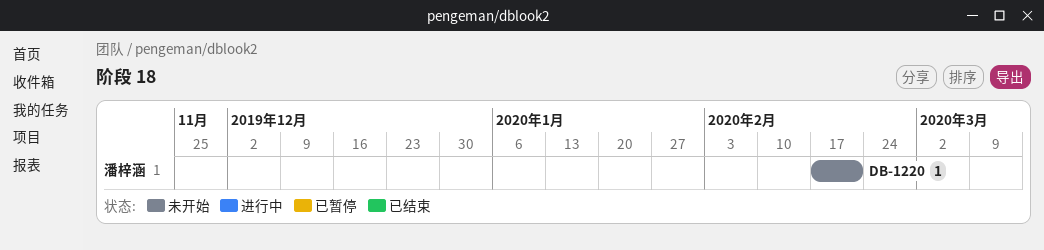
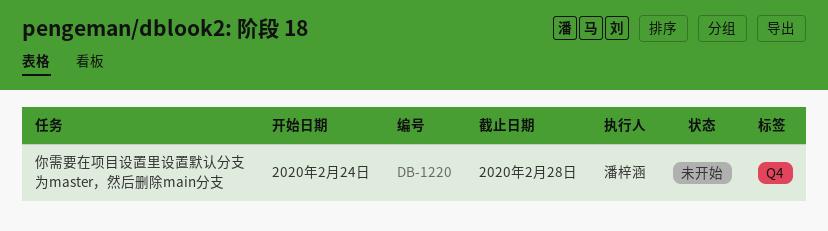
DB-1220, start: Feb 17 -> Feb 24
DB-1220, due: Feb 21 -> Feb 28

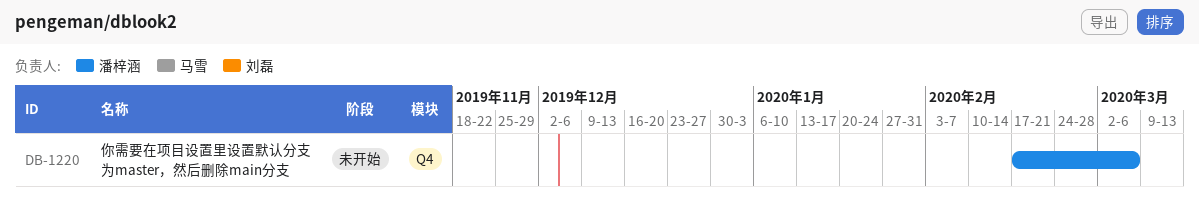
DB-1220, start: Feb 24 -> Feb 17
DB-1220, due: Feb 28 -> Mar 6

